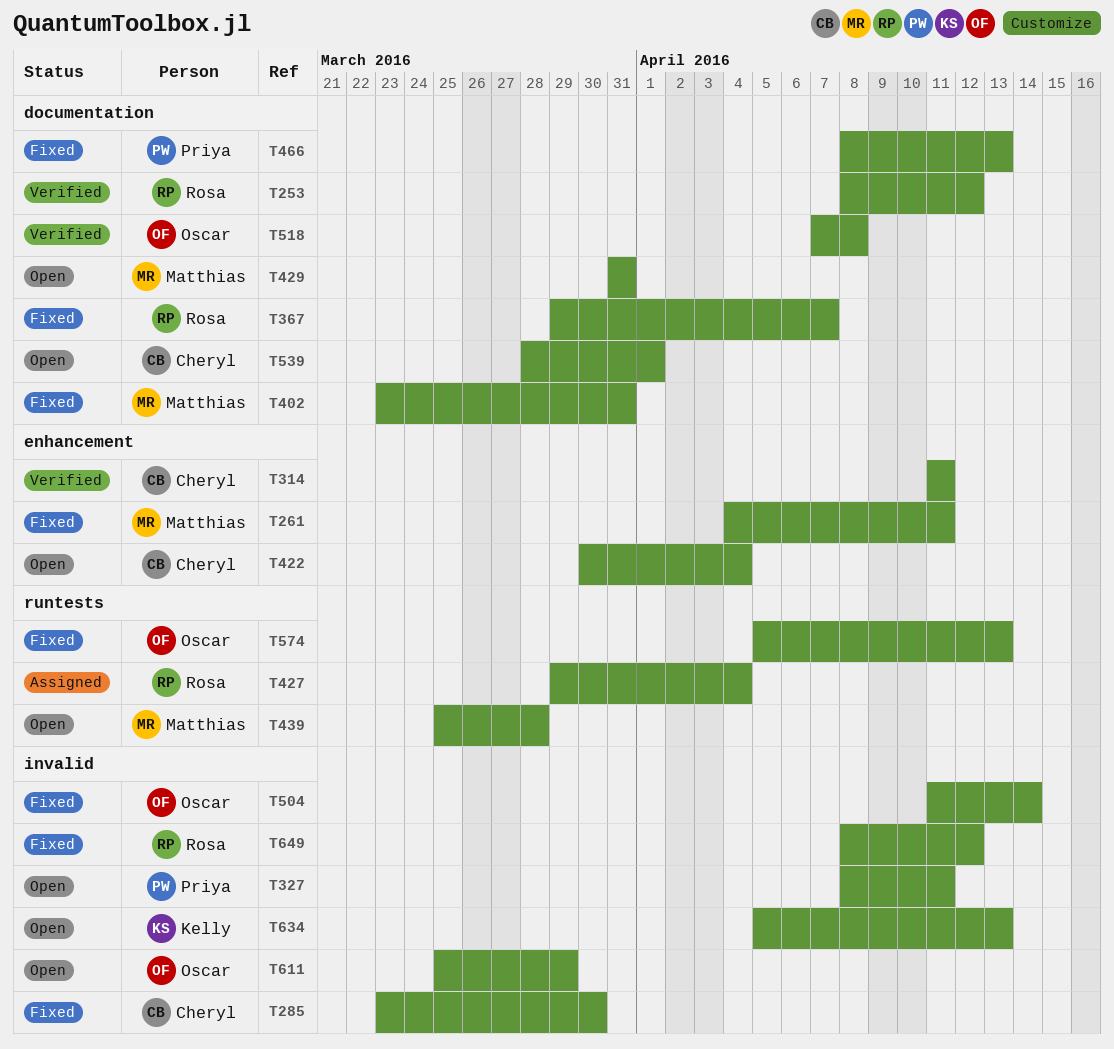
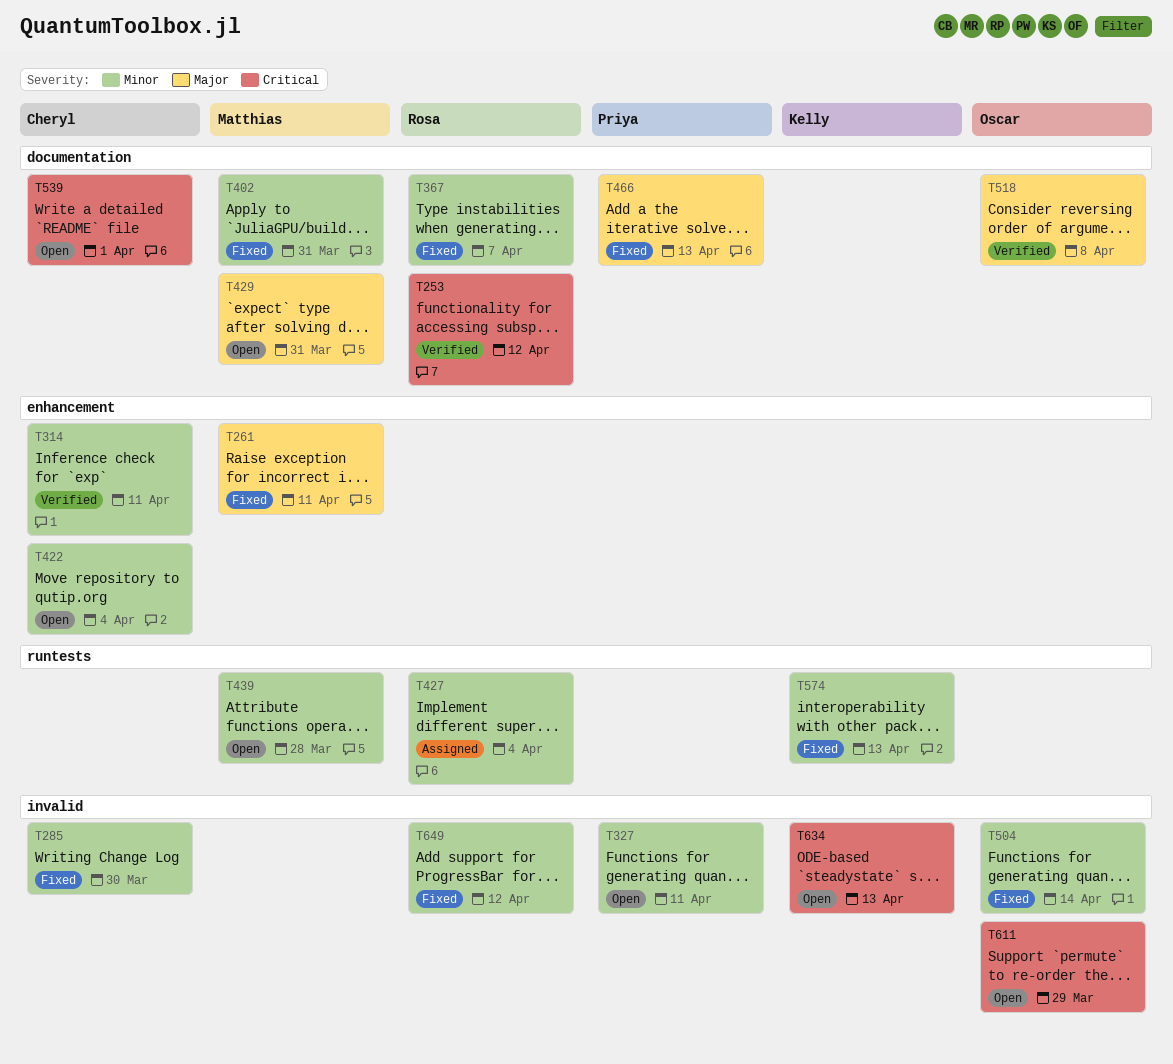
T574, owner: Oscar -> Kelly

